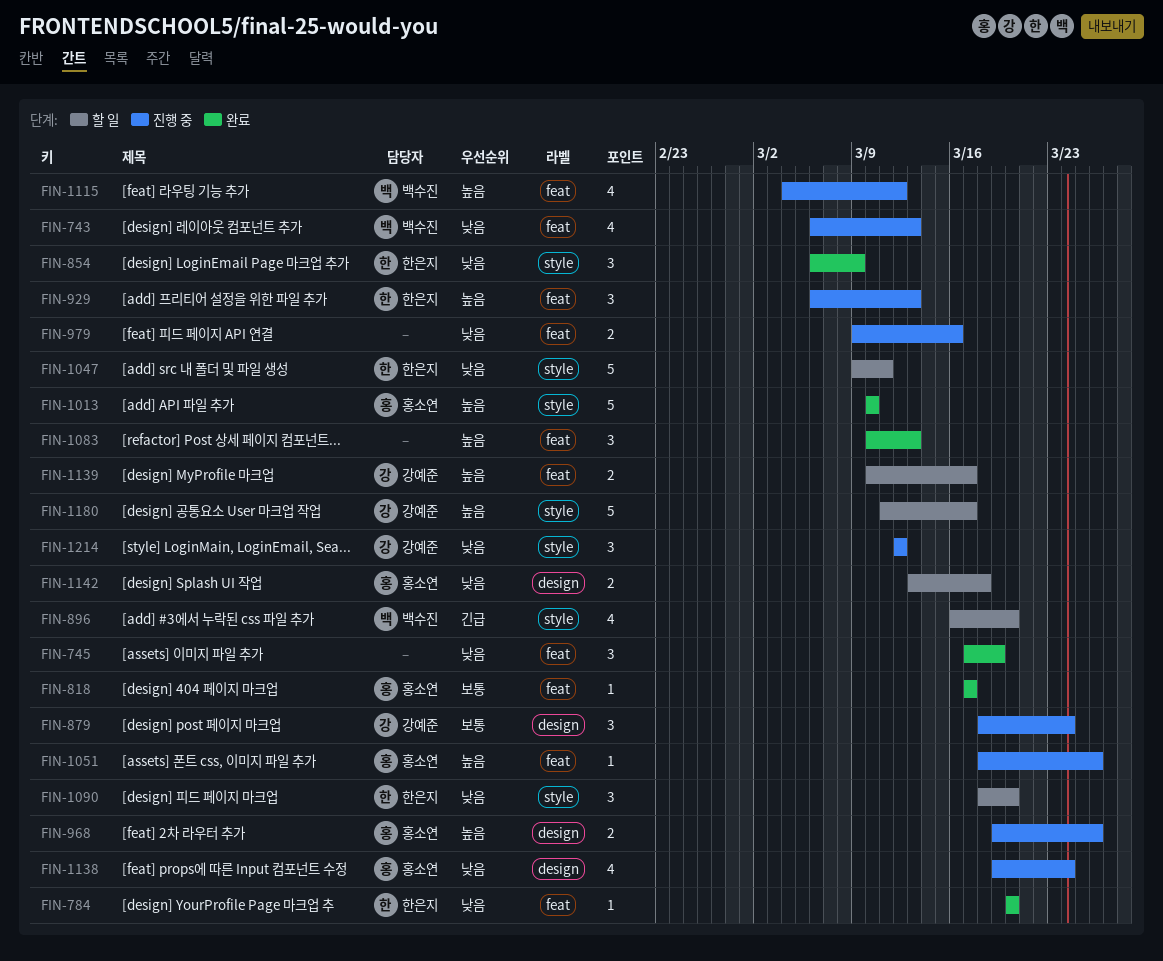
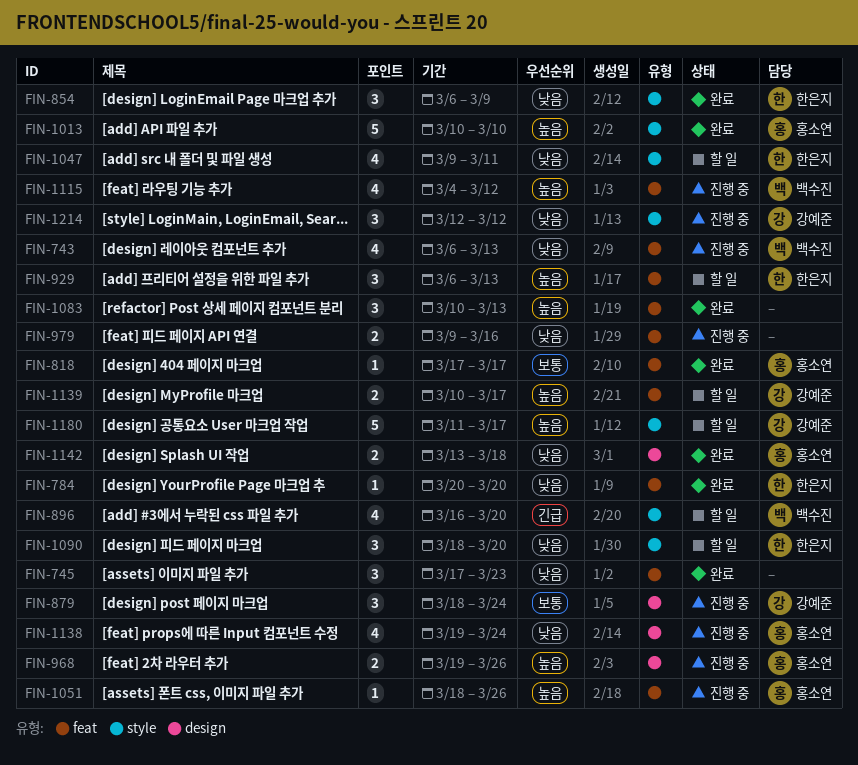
FIN-745, due: Mar 19 -> Mar 23
FIN-929, status: 진행 중 -> 할 일
FIN-1047, estimate: 5 -> 4
FIN-1142, status: 할 일 -> 완료

